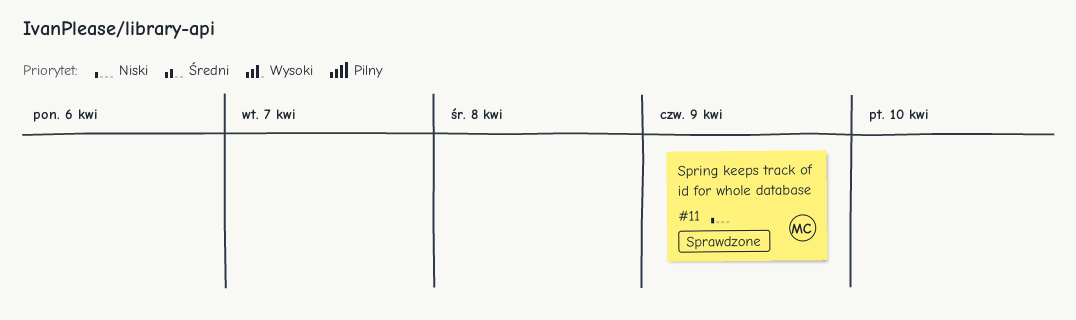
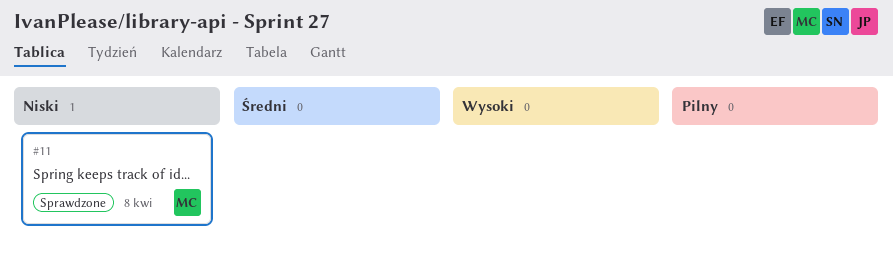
#11, due: Apr 9 -> Apr 8

